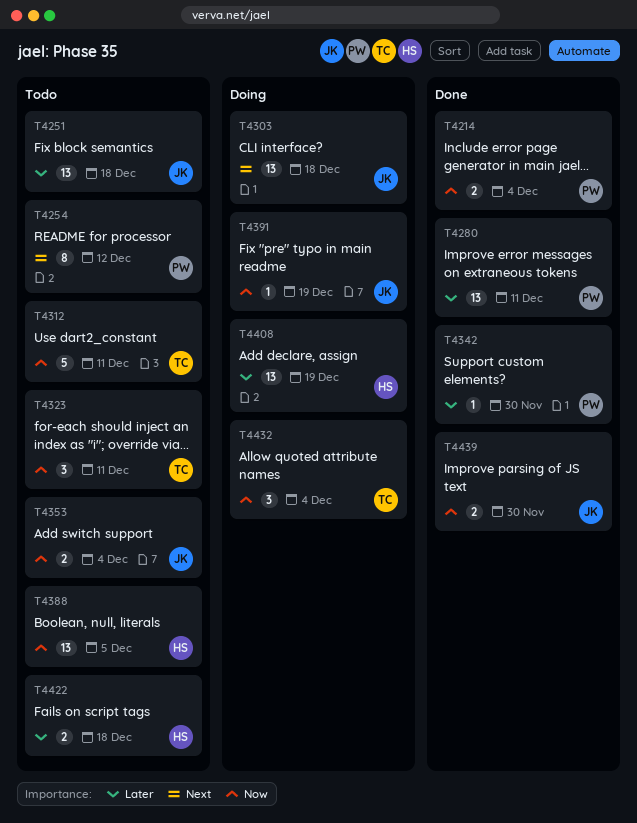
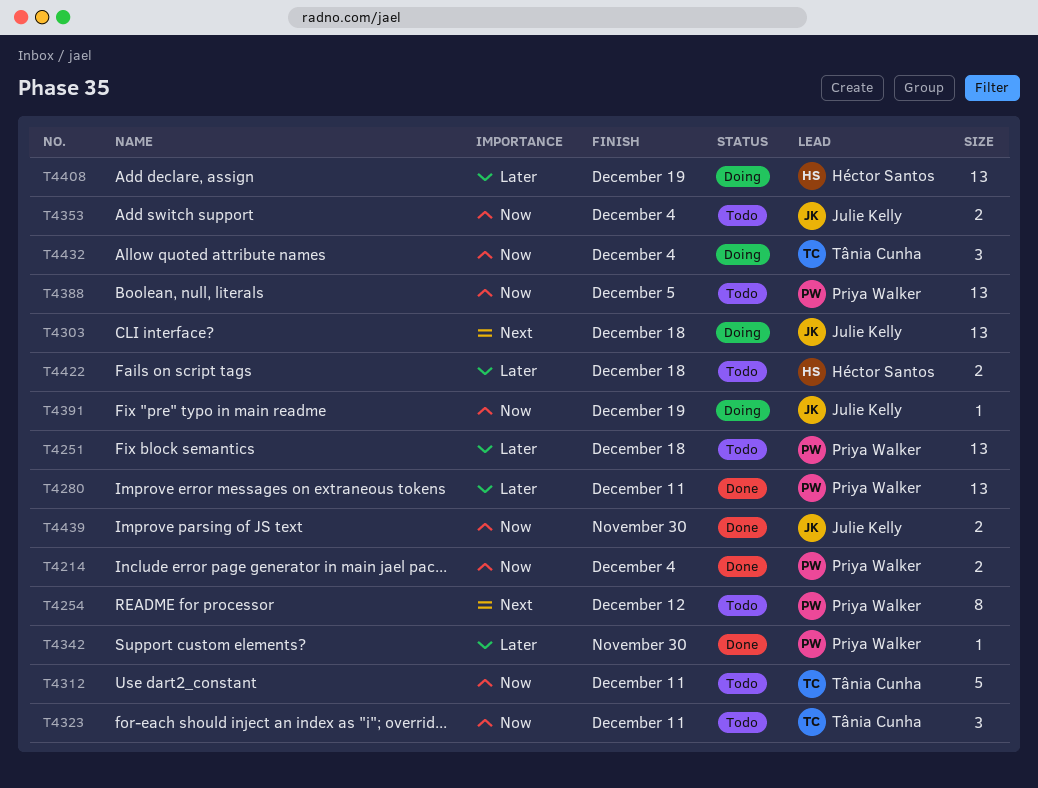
T4251, owner: Julie Kelly -> Priya Walker
T4388, owner: Héctor Santos -> Priya Walker

